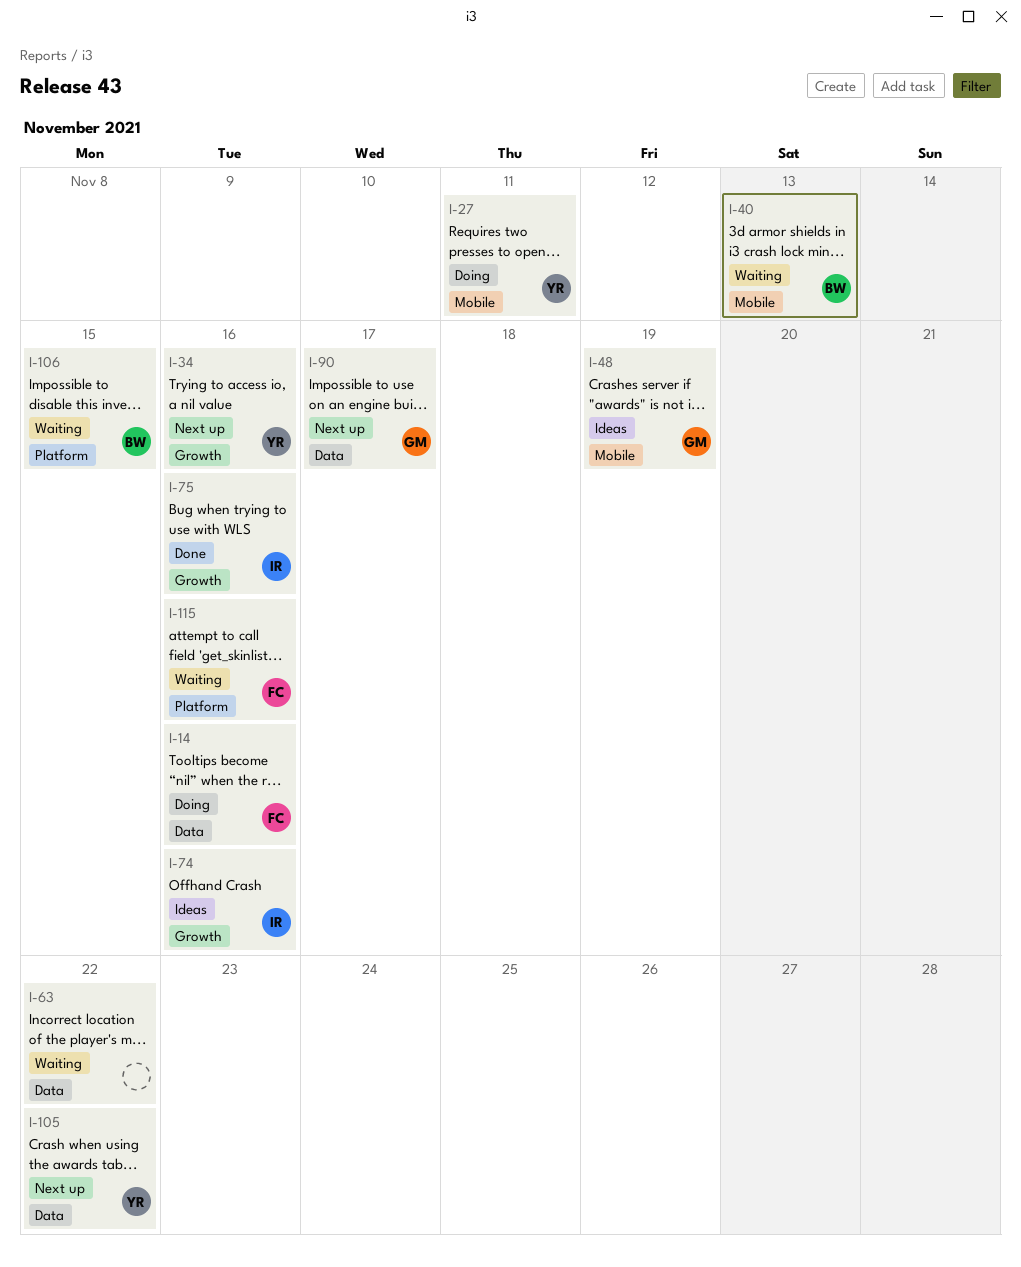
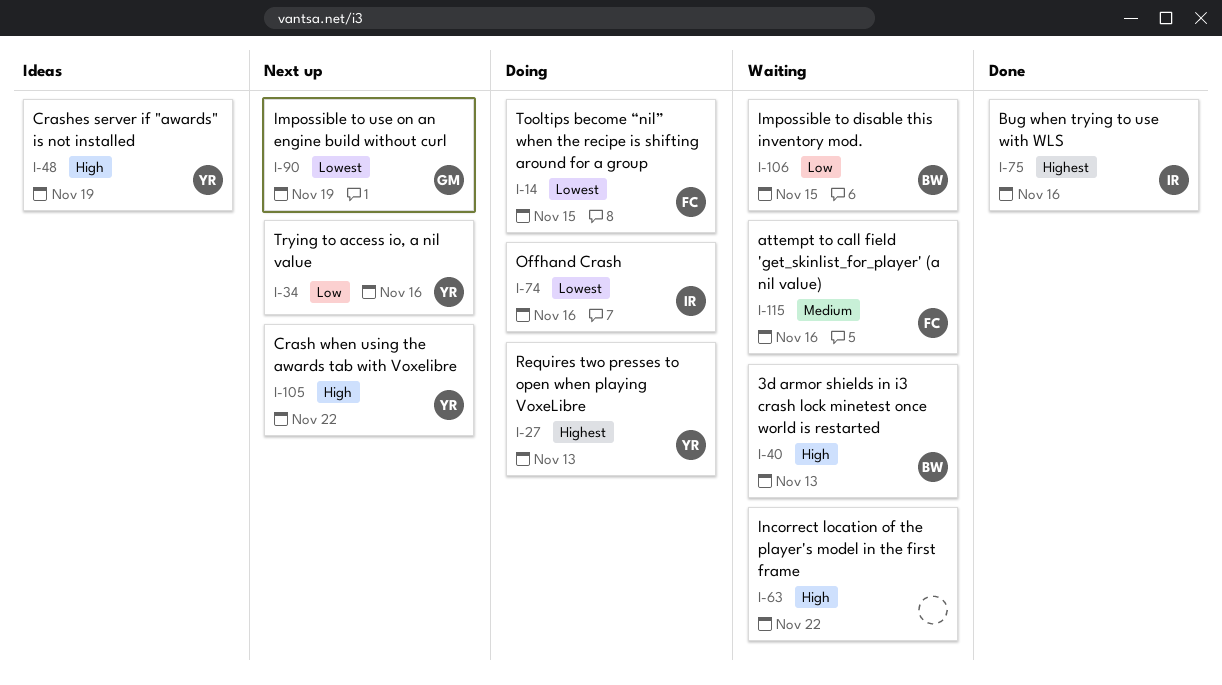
I-14, due: Nov 16 -> Nov 15
I-27, due: Nov 11 -> Nov 13
I-48, owner: GM -> YR
I-74, status: Ideas -> Doing
I-90, due: Nov 17 -> Nov 19

